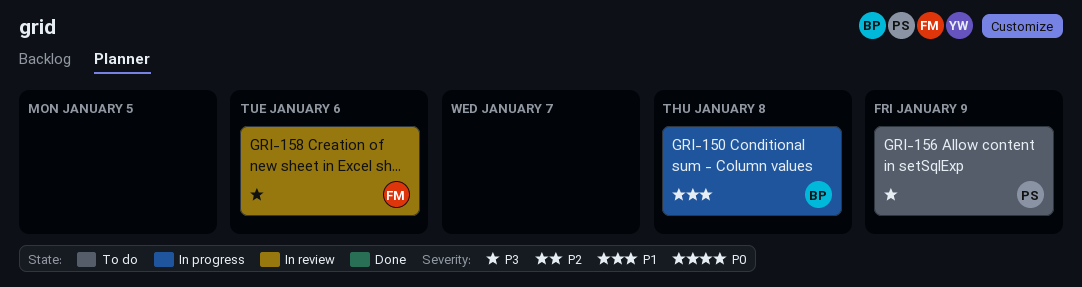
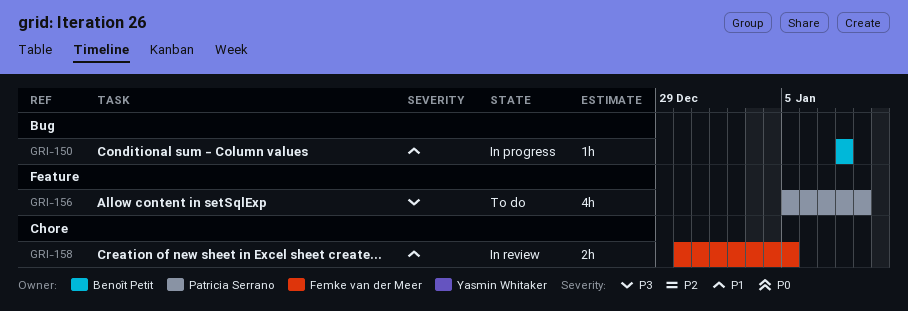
GRI-158, priority: P3 -> P1
GRI-158, due: Jan 6 -> Jan 5

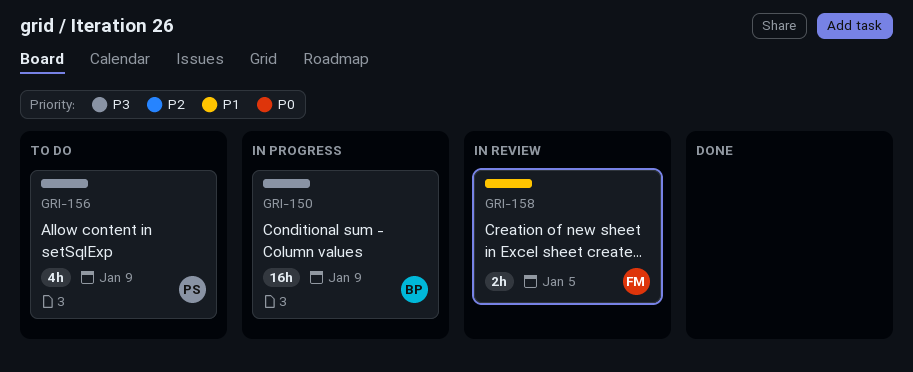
GRI-150, priority: P1 -> P3
GRI-150, estimate: 1h -> 16h
GRI-150, due: Jan 8 -> Jan 9

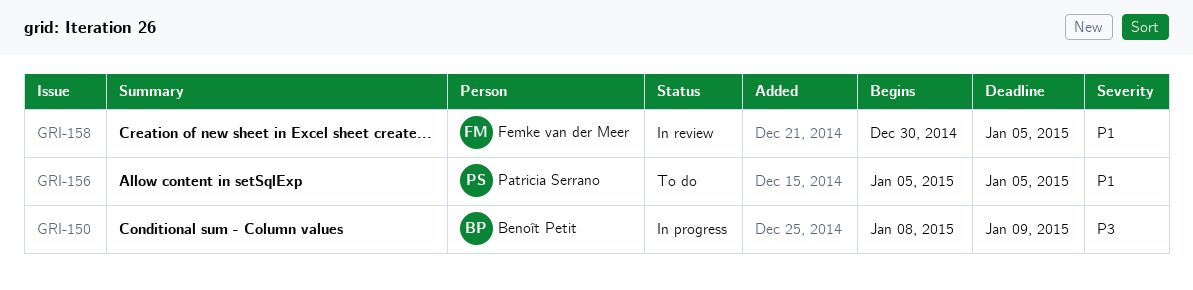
GRI-156, priority: P3 -> P1
GRI-156, due: Jan 9 -> Jan 5

